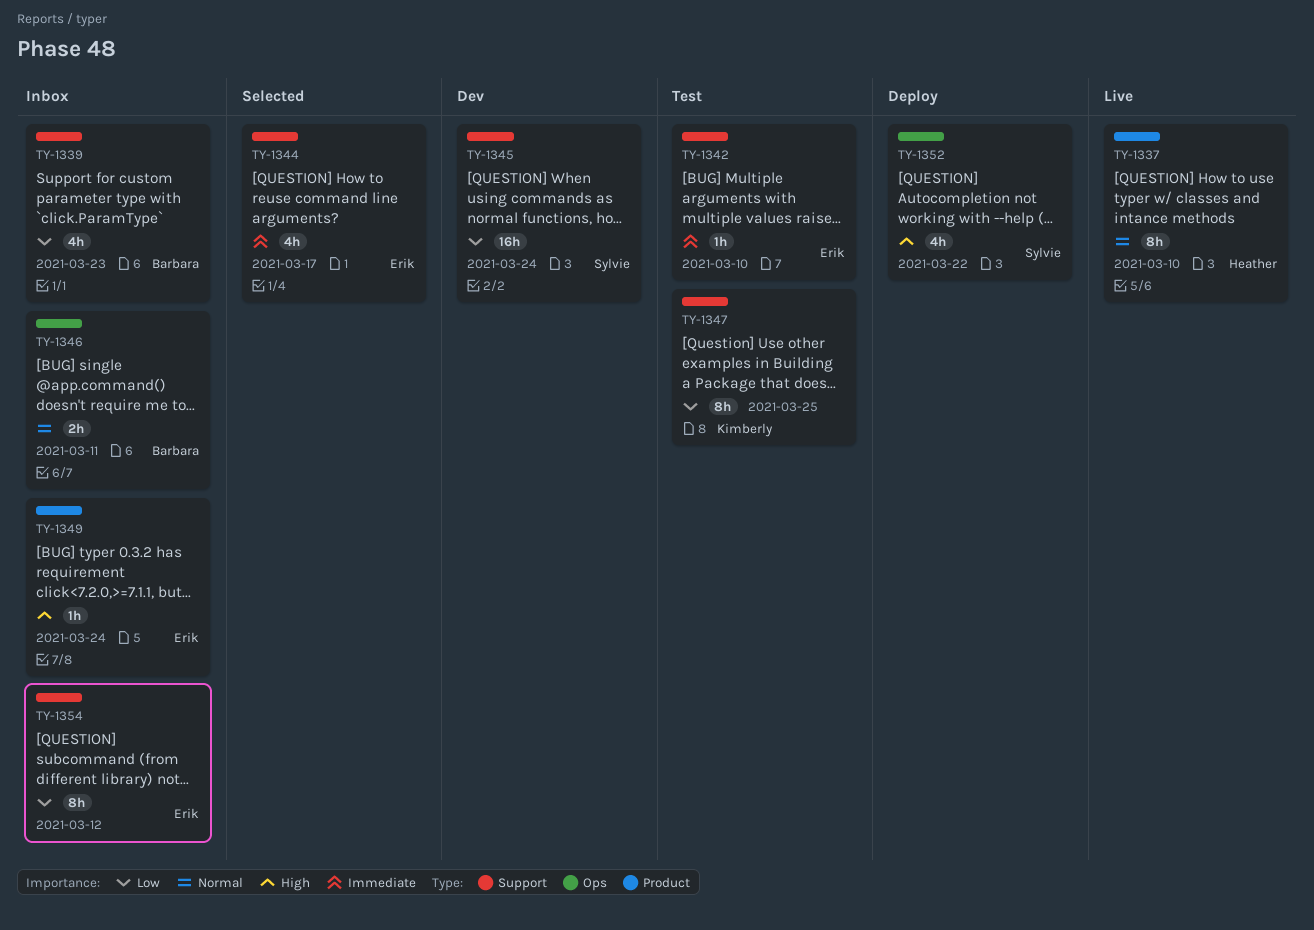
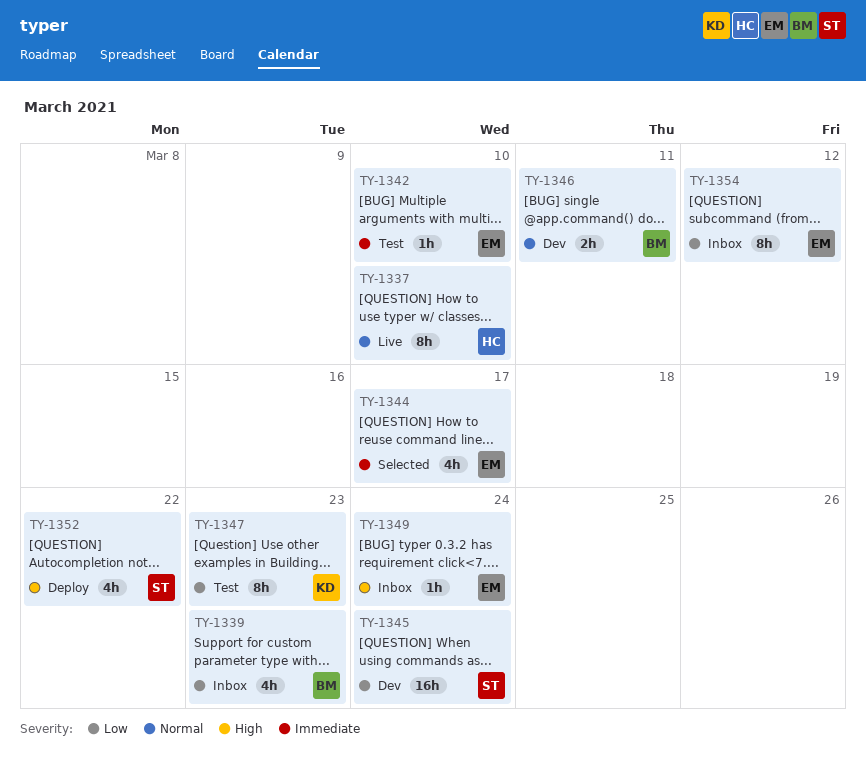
TY-1346, status: Inbox -> Dev
TY-1347, due: Mar 25 -> Mar 23

